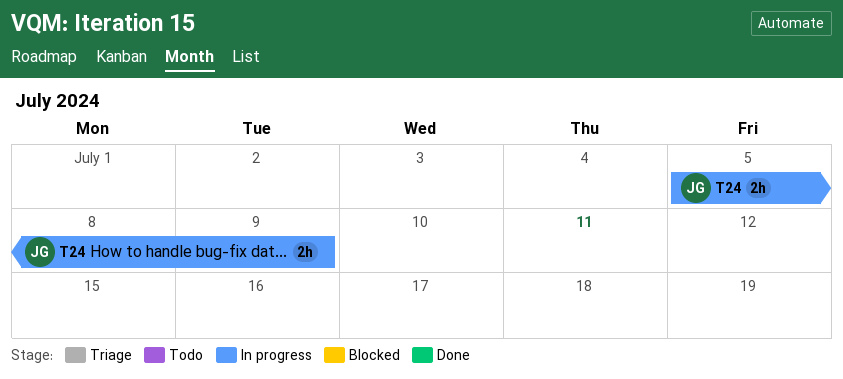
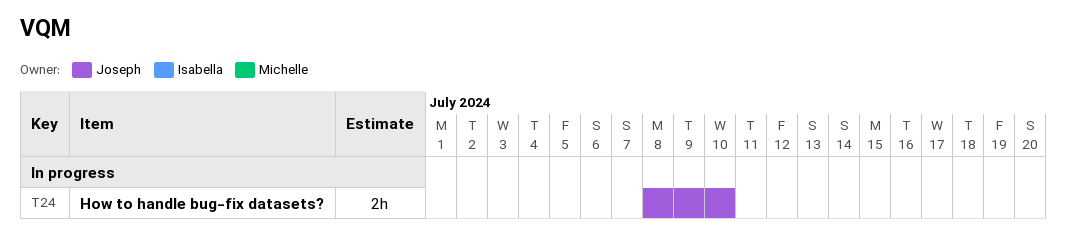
T24, start: Jul 5 -> Jul 8
T24, due: Jul 9 -> Jul 10

